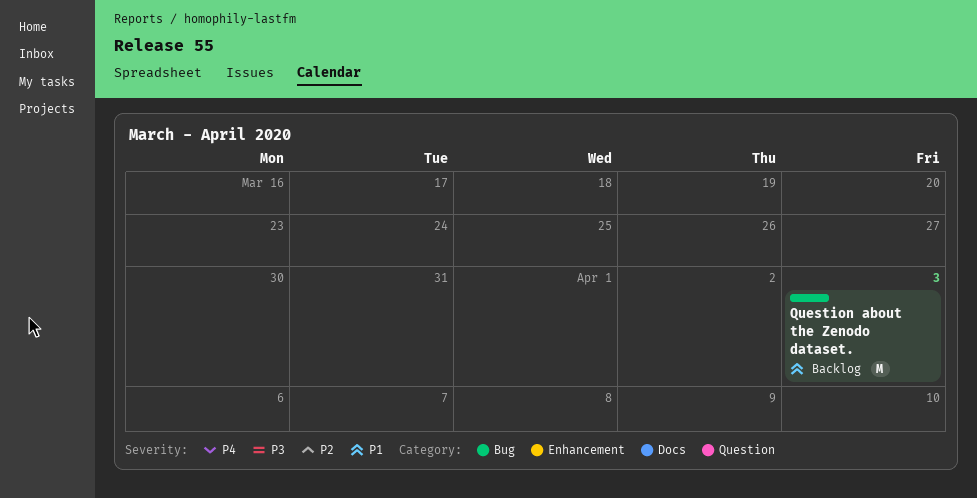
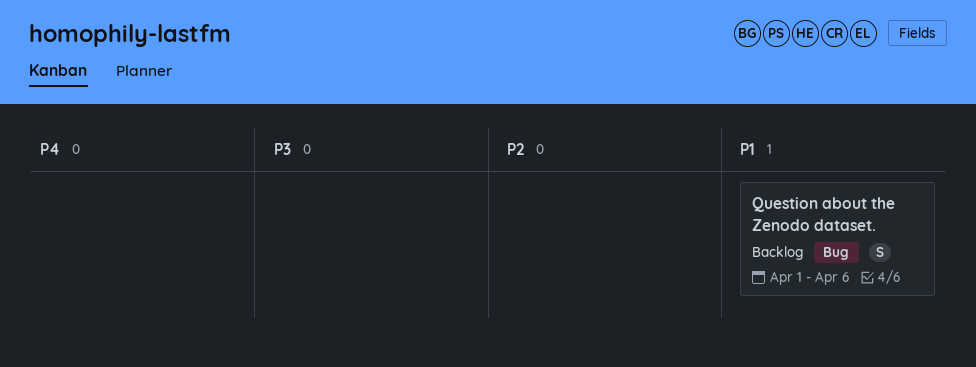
Question about the Zenodo dataset., estimate: M -> S
Question about the Zenodo dataset., due: Apr 3 -> Apr 6

